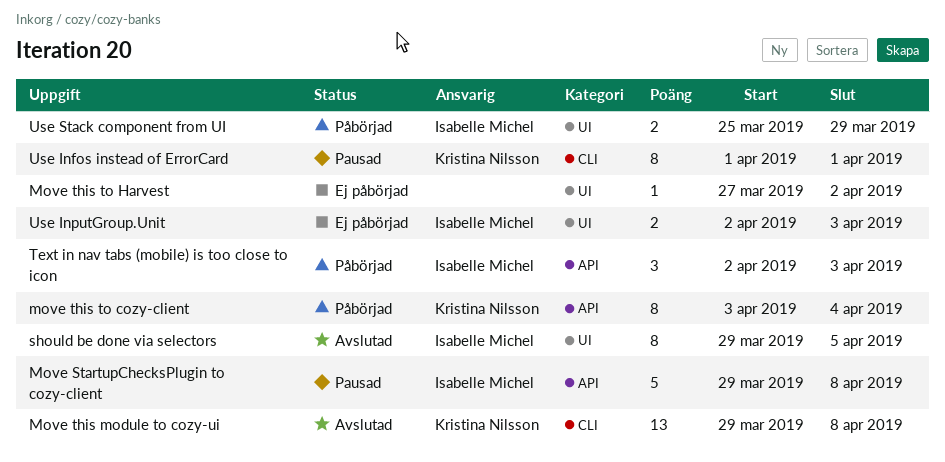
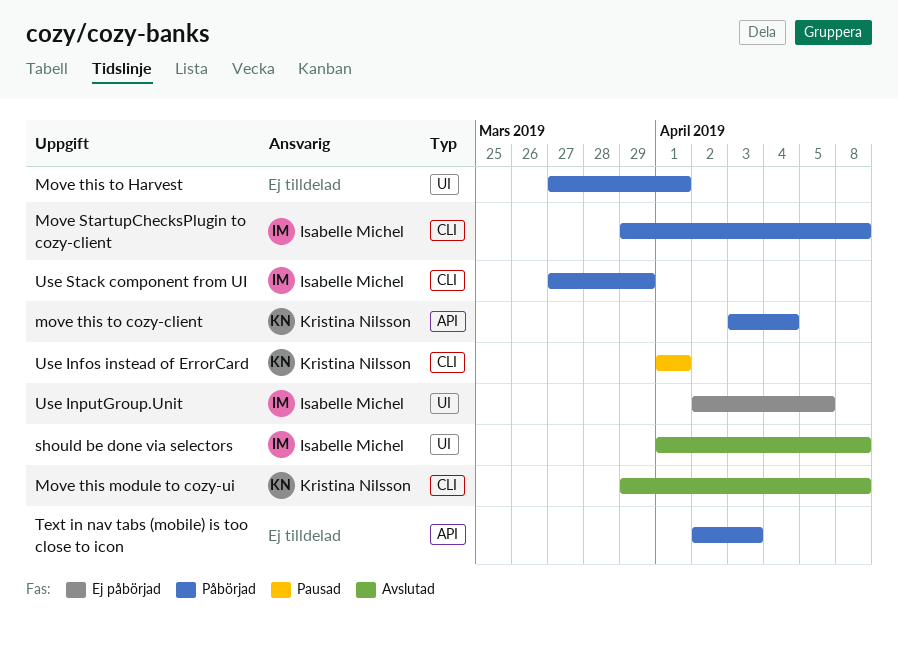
Move StartupChecksPlugin to cozy-client, status: Pausad -> Påbörjad
Move StartupChecksPlugin to cozy-client, label: API -> CLI
Move this to Harvest, status: Ej påbörjad -> Påbörjad
Move this to Harvest, due: Apr 2 -> Apr 1
should be done via selectors, start: Mar 29 -> Apr 1
should be done via selectors, due: Apr 5 -> Apr 8
Text in nav tabs (mobile) is too close to icon, owner: Isabelle Michel -> none
Use InputGroup.Unit, due: Apr 3 -> Apr 5
Use Stack component from UI, label: UI -> CLI
Use Stack component from UI, start: Mar 25 -> Mar 27

